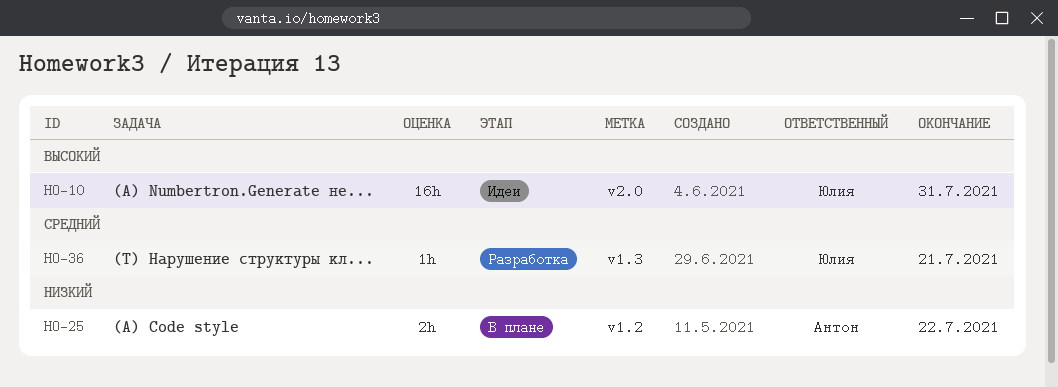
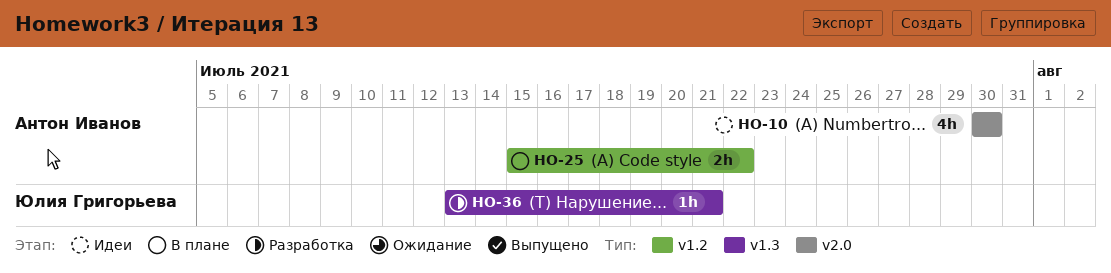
HO-10, owner: Юлия Григорьева -> Антон Иванов
HO-10, estimate: 16h -> 4h
HO-10, due: Jul 31 -> Jul 30

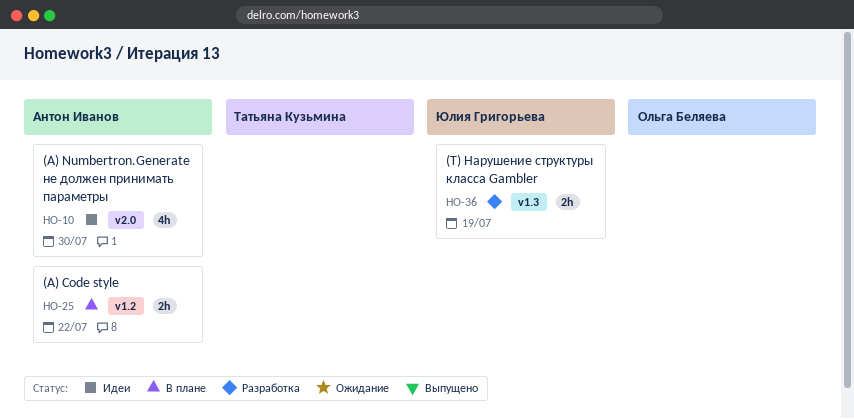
HO-36, estimate: 1h -> 2h
HO-36, due: Jul 21 -> Jul 19

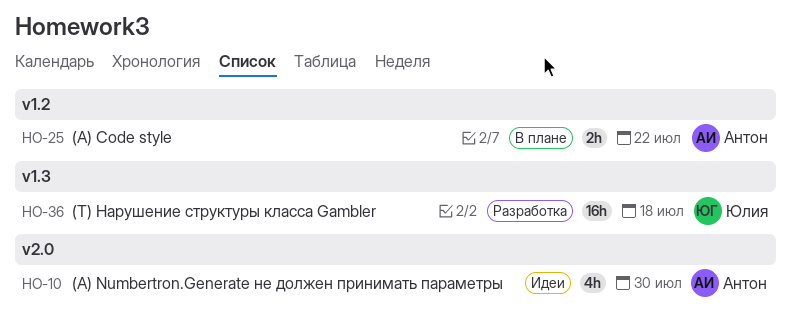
HO-36, estimate: 2h -> 16h
HO-36, due: Jul 19 -> Jul 18

